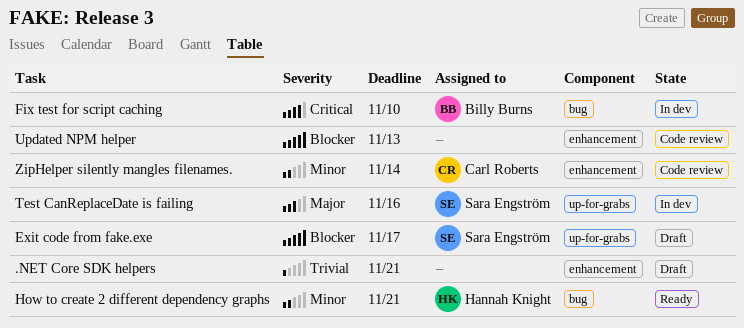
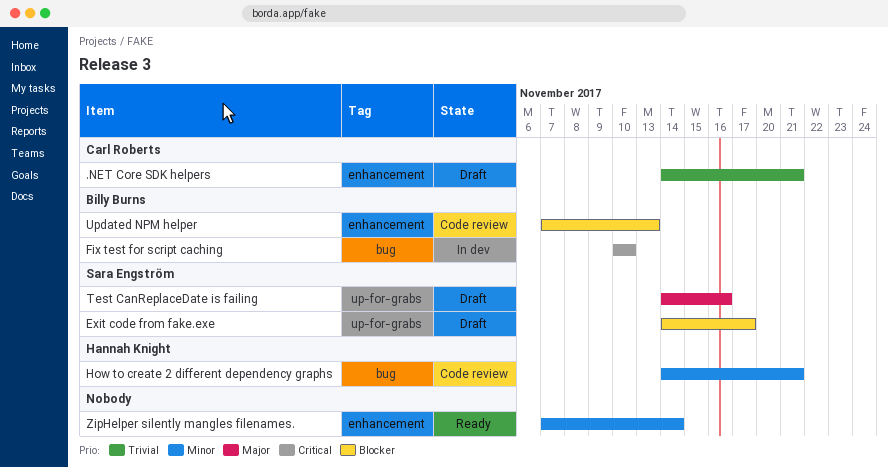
.NET Core SDK helpers, owner: none -> Carl Roberts
How to create 2 different dependency graphs, status: Ready -> Code review
Test CanReplaceDate is failing, status: In dev -> Draft
Updated NPM helper, owner: none -> Billy Burns
ZipHelper silently mangles filenames., status: Code review -> Ready
ZipHelper silently mangles filenames., owner: Carl Roberts -> none

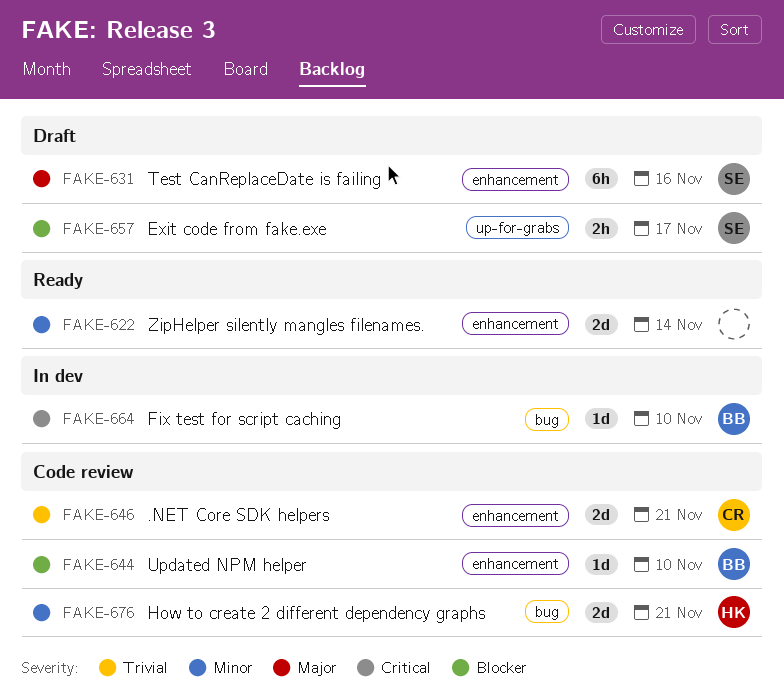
.NET Core SDK helpers, status: Draft -> Code review
Test CanReplaceDate is failing, label: up-for-grabs -> enhancement
Updated NPM helper, due: Nov 13 -> Nov 10

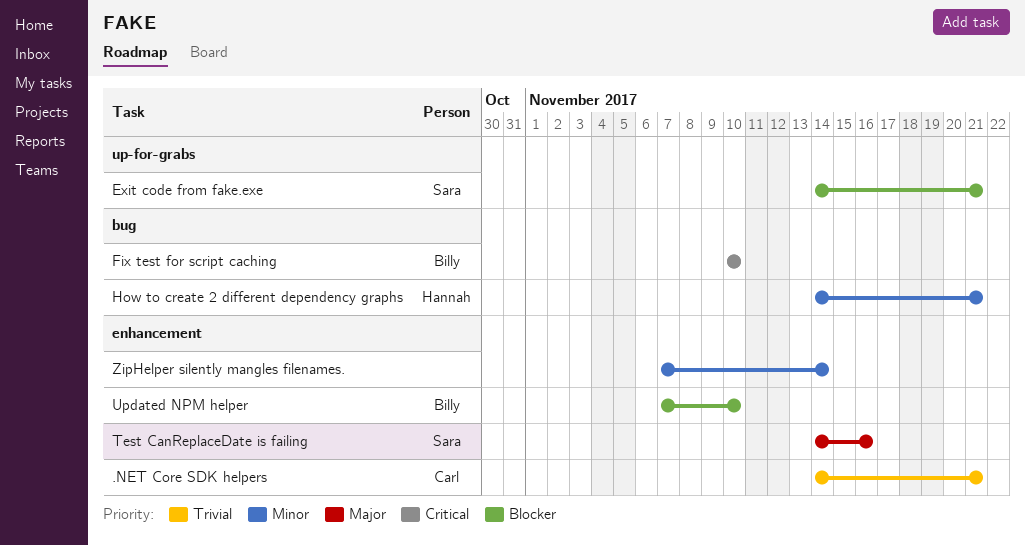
Exit code from fake.exe, due: Nov 17 -> Nov 21

